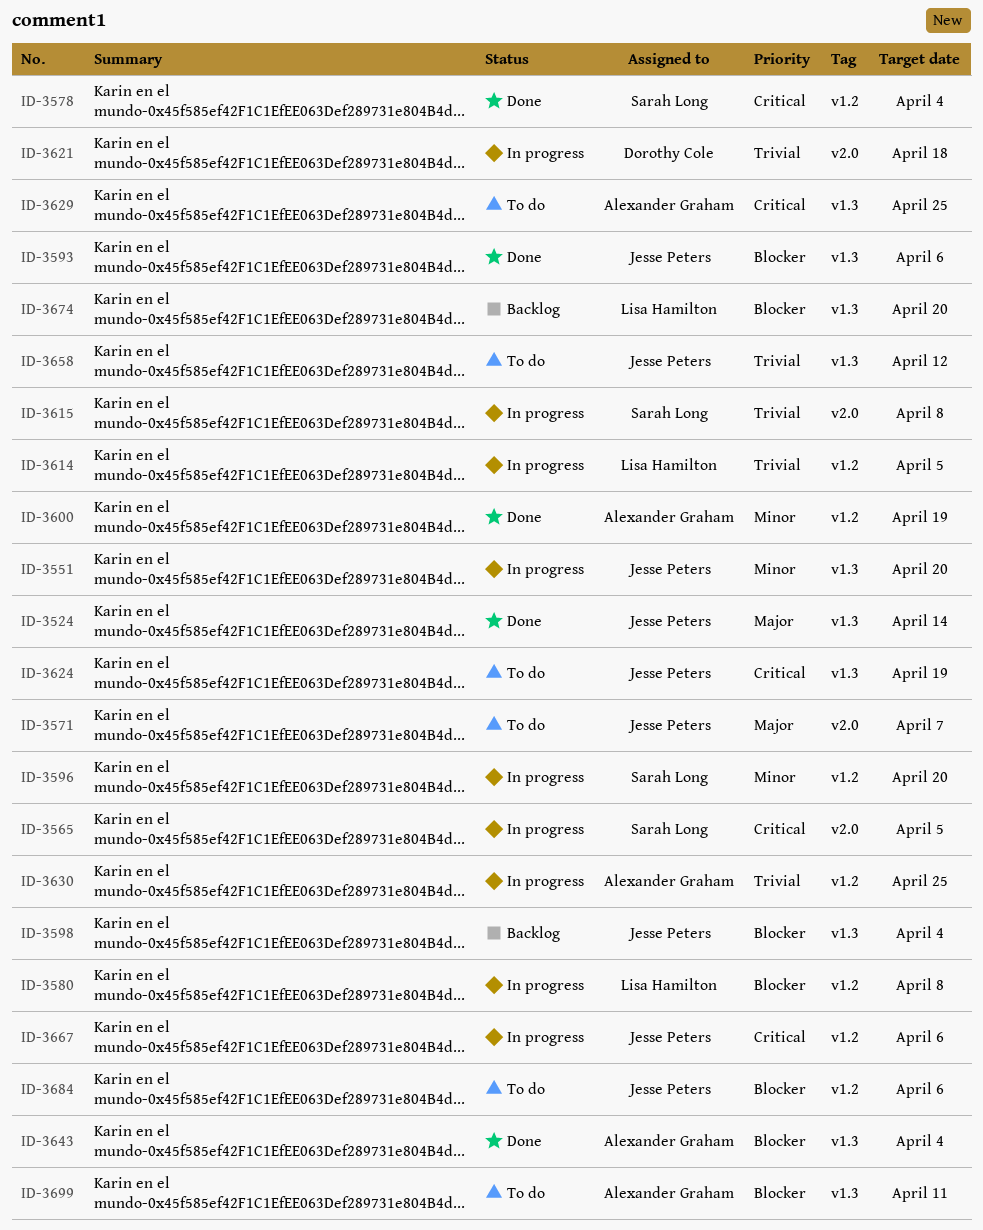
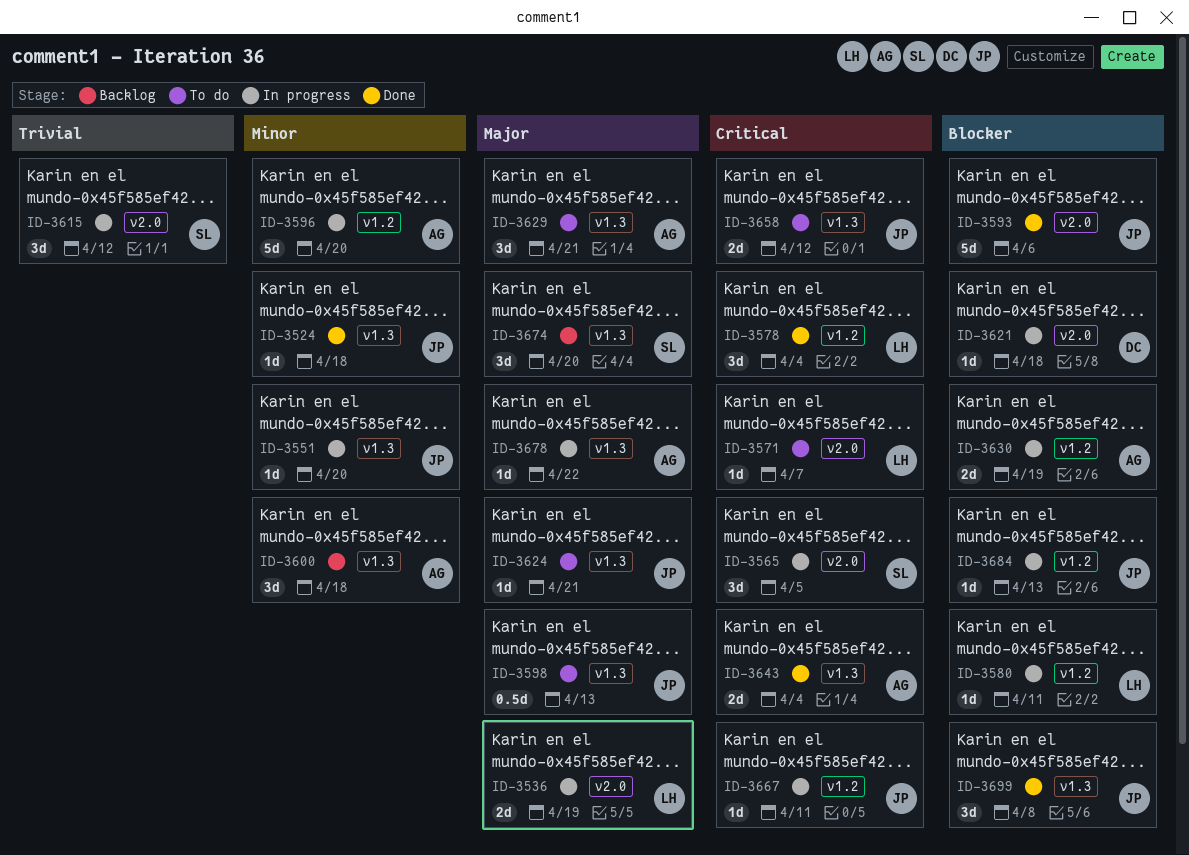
ID-3524, priority: Major -> Minor
ID-3524, due: Apr 14 -> Apr 18
ID-3536: none -> present
ID-3571, owner: Jesse Peters -> Lisa Hamilton
ID-3571, priority: Major -> Critical
ID-3578, owner: Sarah Long -> Lisa Hamilton
ID-3580, due: Apr 8 -> Apr 11
ID-3593, label: v1.3 -> v2.0
ID-3596, owner: Sarah Long -> Alexander Graham
ID-3598, status: Backlog -> To do
ID-3598, priority: Blocker -> Major
ID-3598, due: Apr 4 -> Apr 13
ID-3600, status: Done -> Backlog
ID-3600, label: v1.2 -> v1.3
ID-3600, due: Apr 19 -> Apr 18
ID-3614: present -> none
ID-3615, due: Apr 8 -> Apr 12
ID-3621, priority: Trivial -> Blocker
ID-3624, priority: Critical -> Major
ID-3624, due: Apr 19 -> Apr 21
ID-3629, priority: Critical -> Major
ID-3629, due: Apr 25 -> Apr 21
ID-3630, priority: Trivial -> Blocker
ID-3630, due: Apr 25 -> Apr 19
ID-3643, priority: Blocker -> Critical
ID-3658, priority: Trivial -> Critical
ID-3667, due: Apr 6 -> Apr 11
ID-3674, owner: Lisa Hamilton -> Sarah Long
ID-3674, priority: Blocker -> Major
ID-3678: none -> present
ID-3684, status: To do -> In progress
ID-3684, due: Apr 6 -> Apr 13
ID-3699, status: To do -> Done
ID-3699, owner: Alexander Graham -> Jesse Peters
ID-3699, due: Apr 11 -> Apr 8

